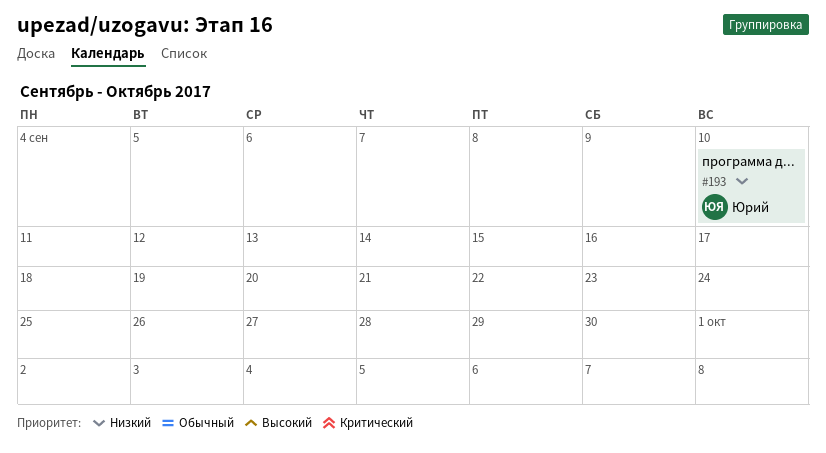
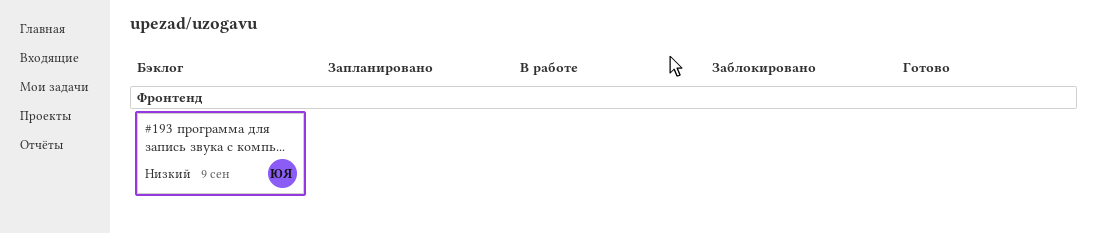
#193, due: Sep 10 -> Sep 9

